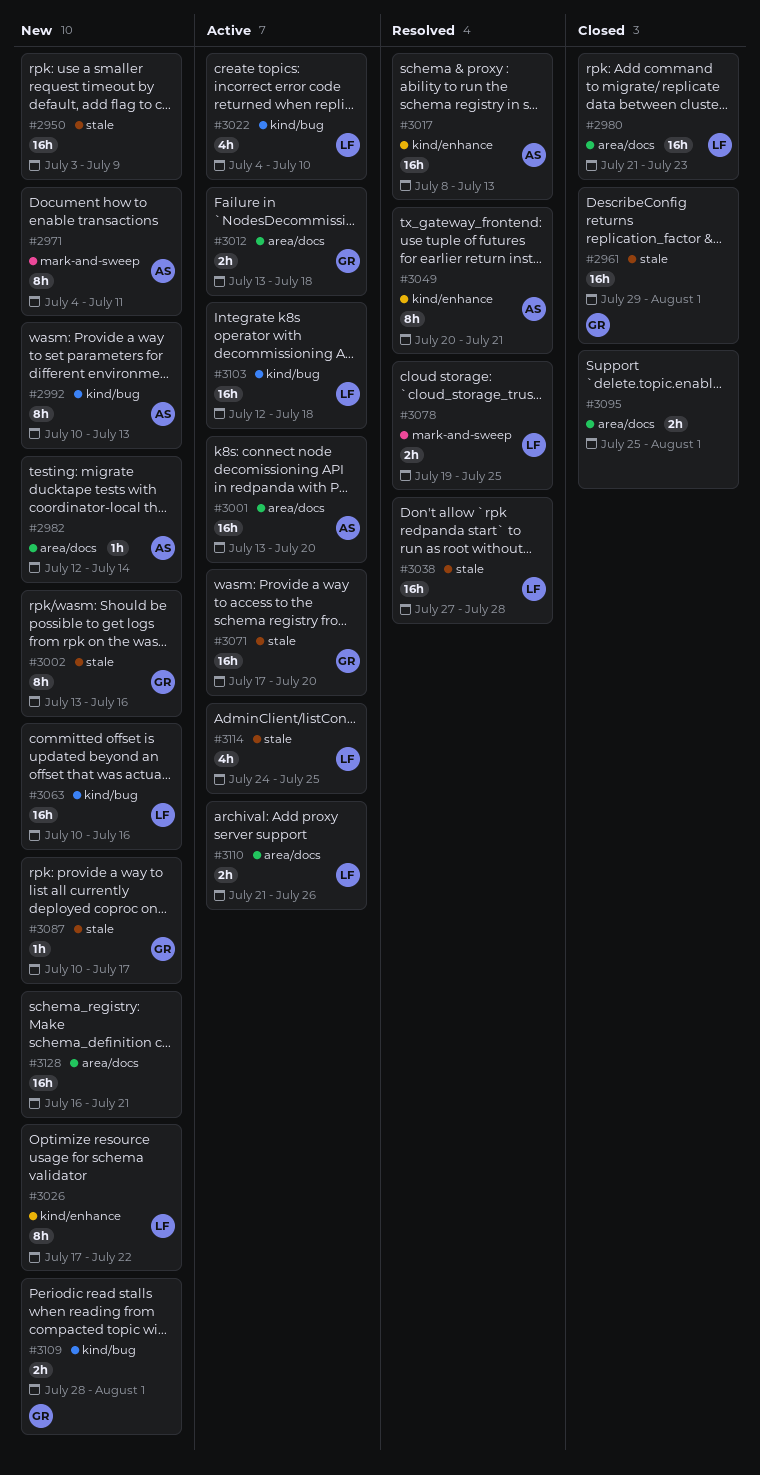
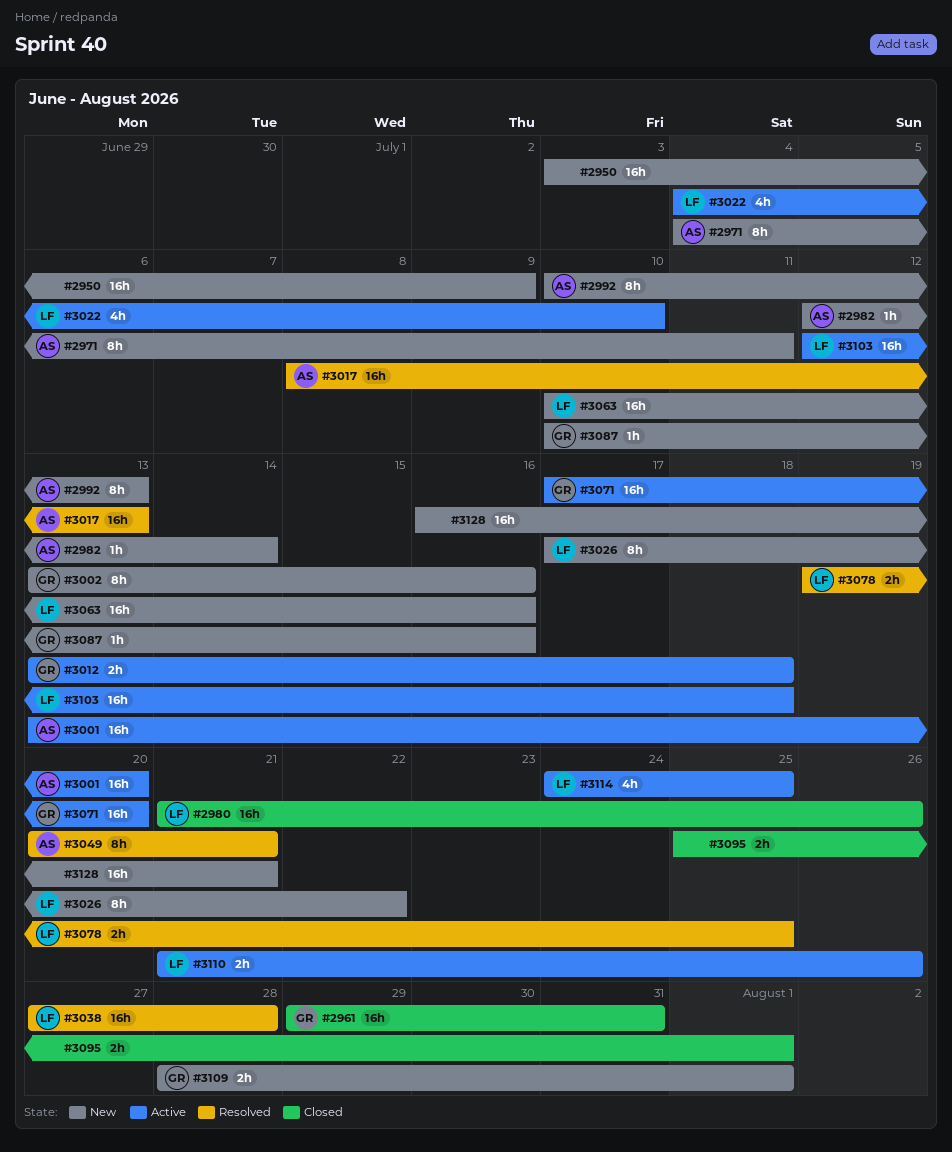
#2961, due: Aug 1 -> Jul 31
#2980, due: Jul 23 -> Jul 26
#3087, due: Jul 17 -> Jul 16

